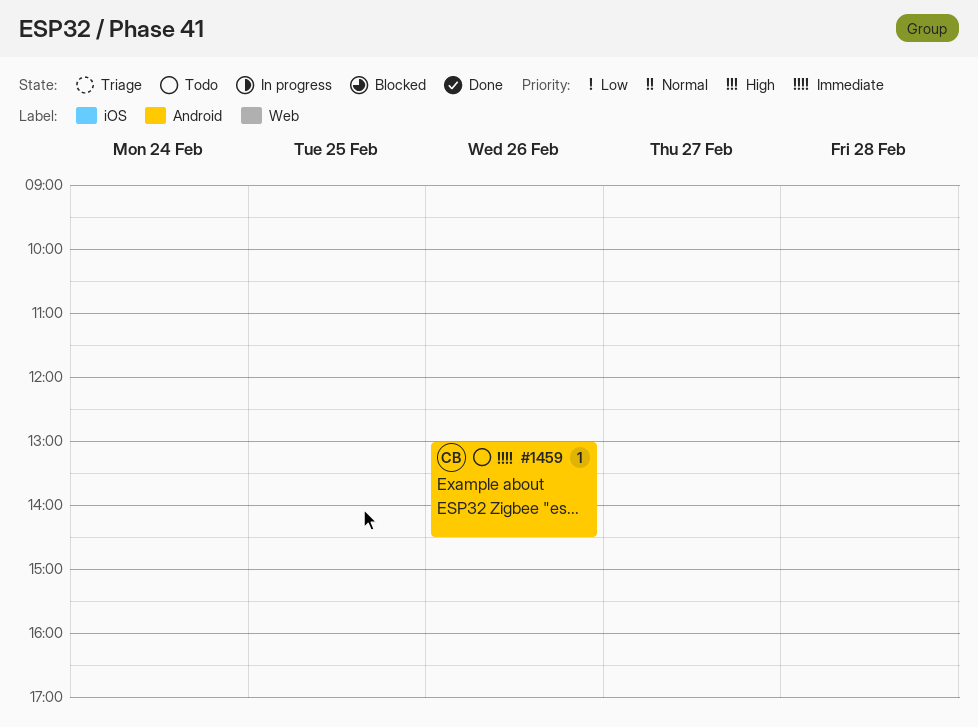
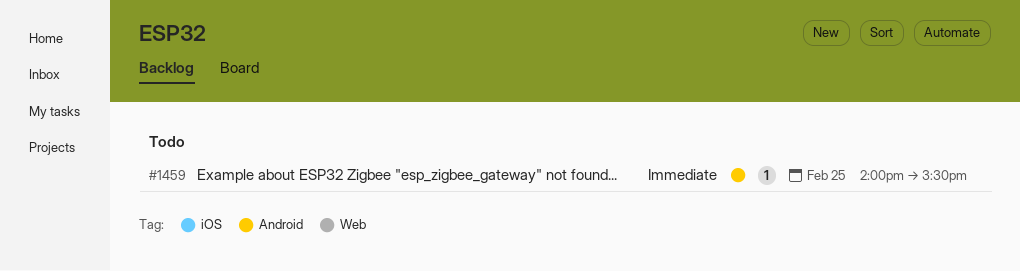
#1459, day: Feb 26 -> Feb 25
#1459, begins: 13:00 -> 14:00
#1459, ends: 14:30 -> 15:30

